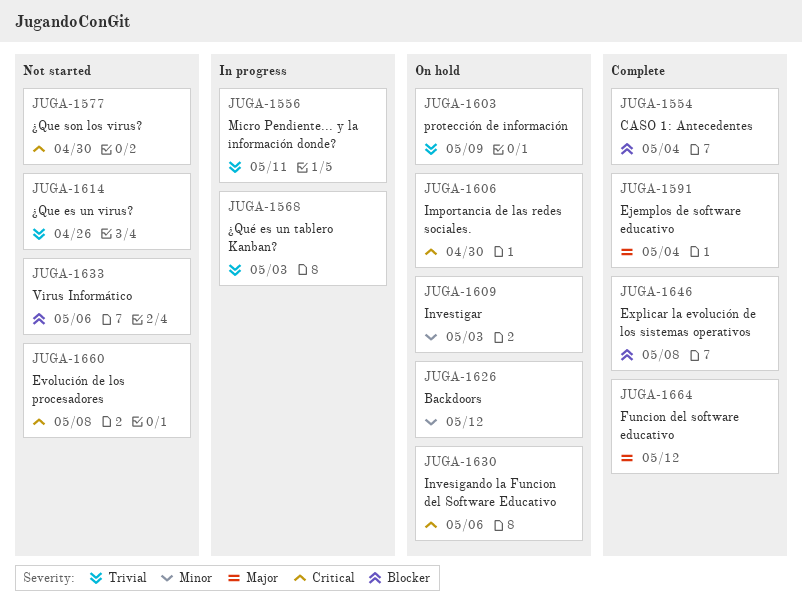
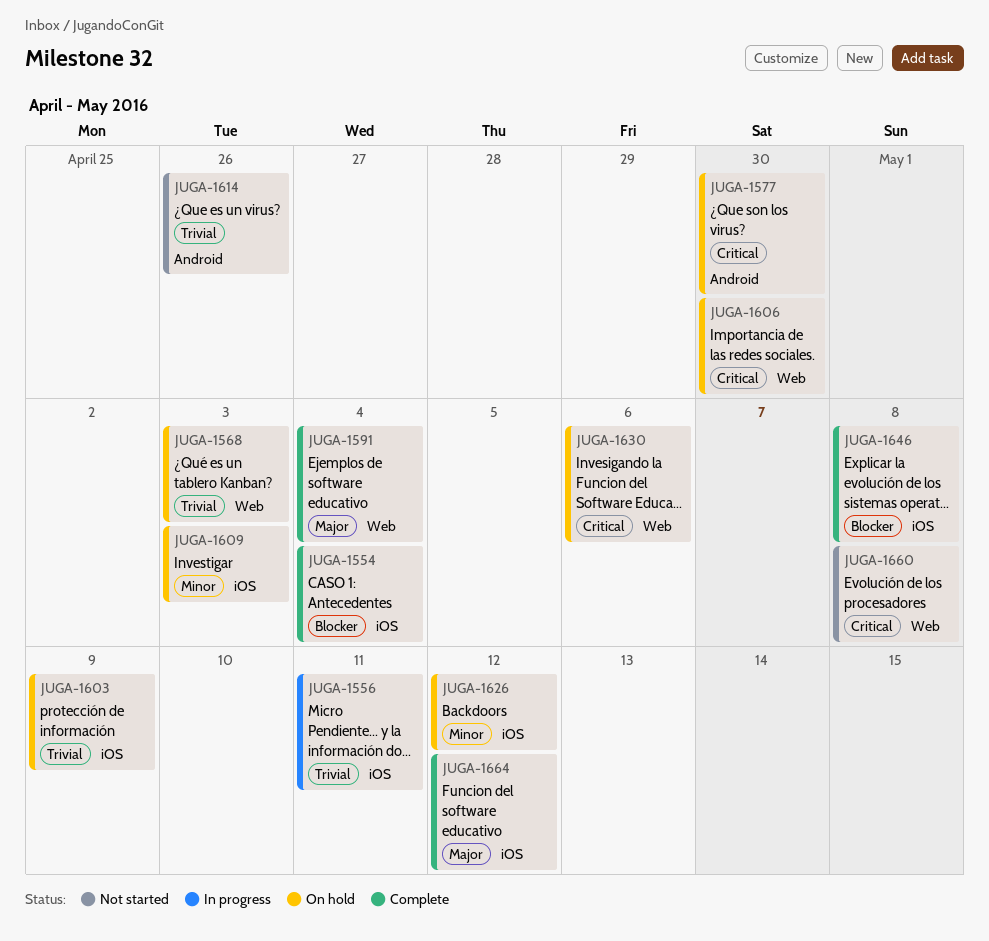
JUGA-1568, status: In progress -> On hold
JUGA-1577, status: Not started -> On hold
JUGA-1633: present -> none

